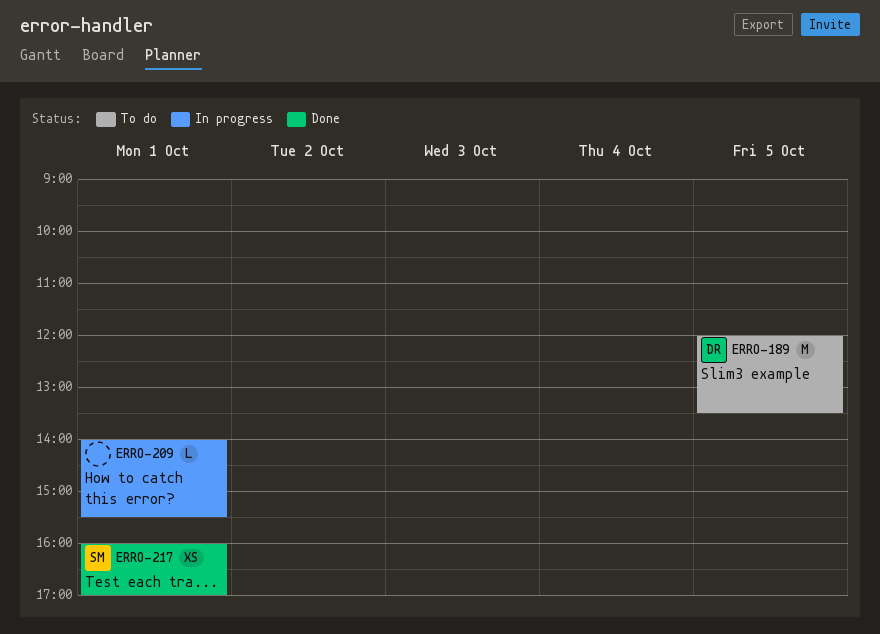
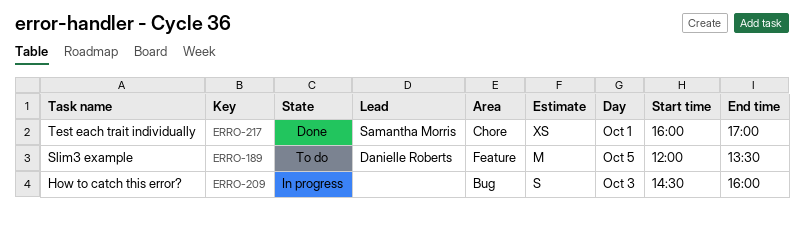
ERRO-209, estimate: L -> S
ERRO-209, day: Oct 1 -> Oct 3
ERRO-209, begins: 14:00 -> 14:30
ERRO-209, ends: 15:30 -> 16:00

